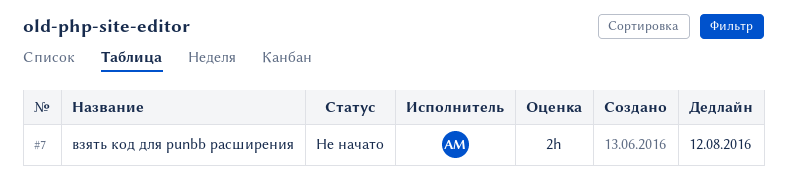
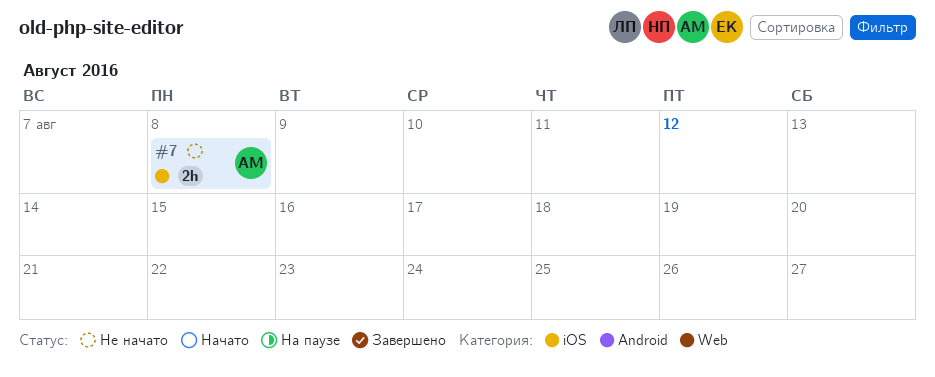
#7, due: Aug 12 -> Aug 8

